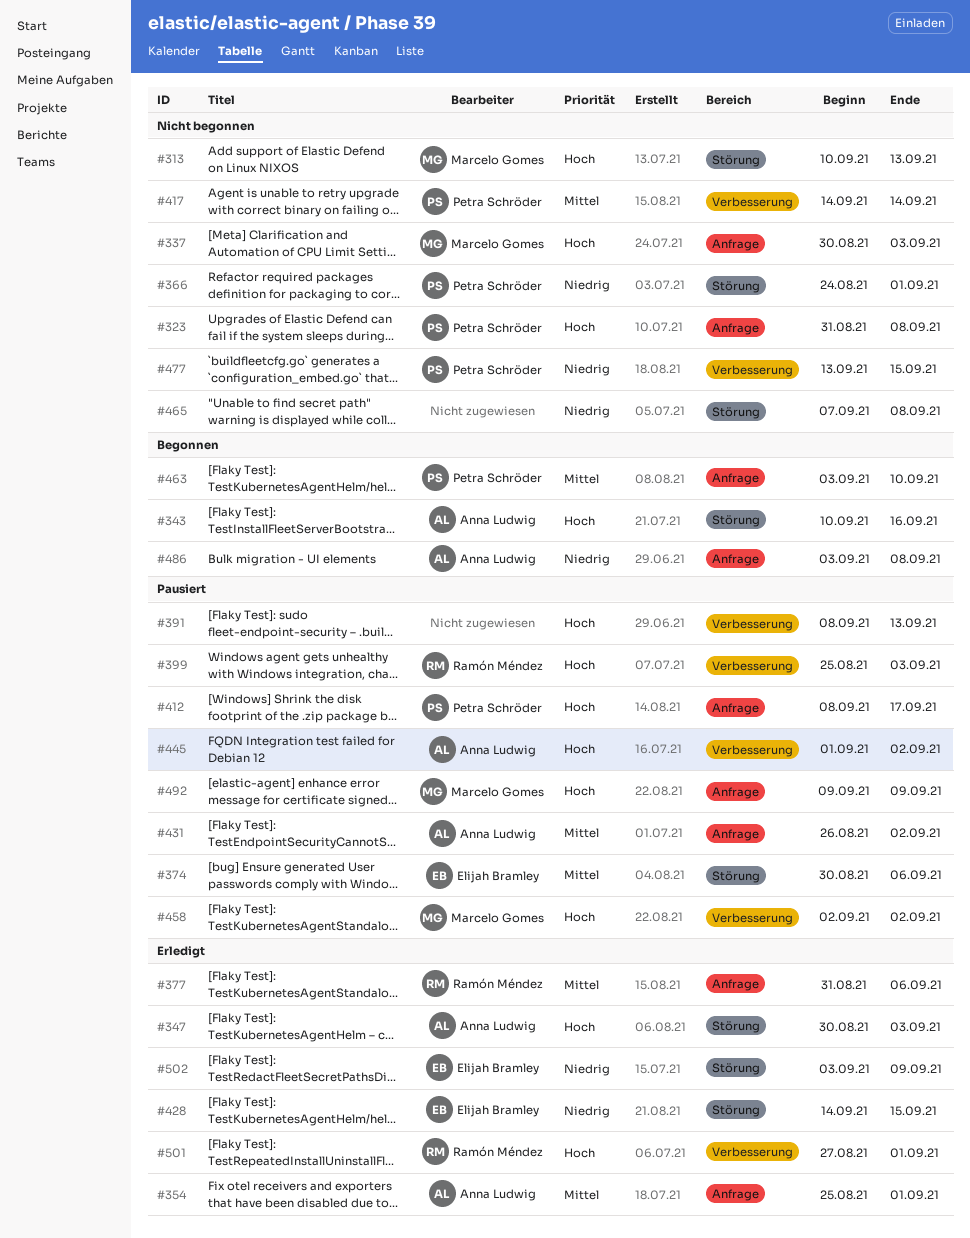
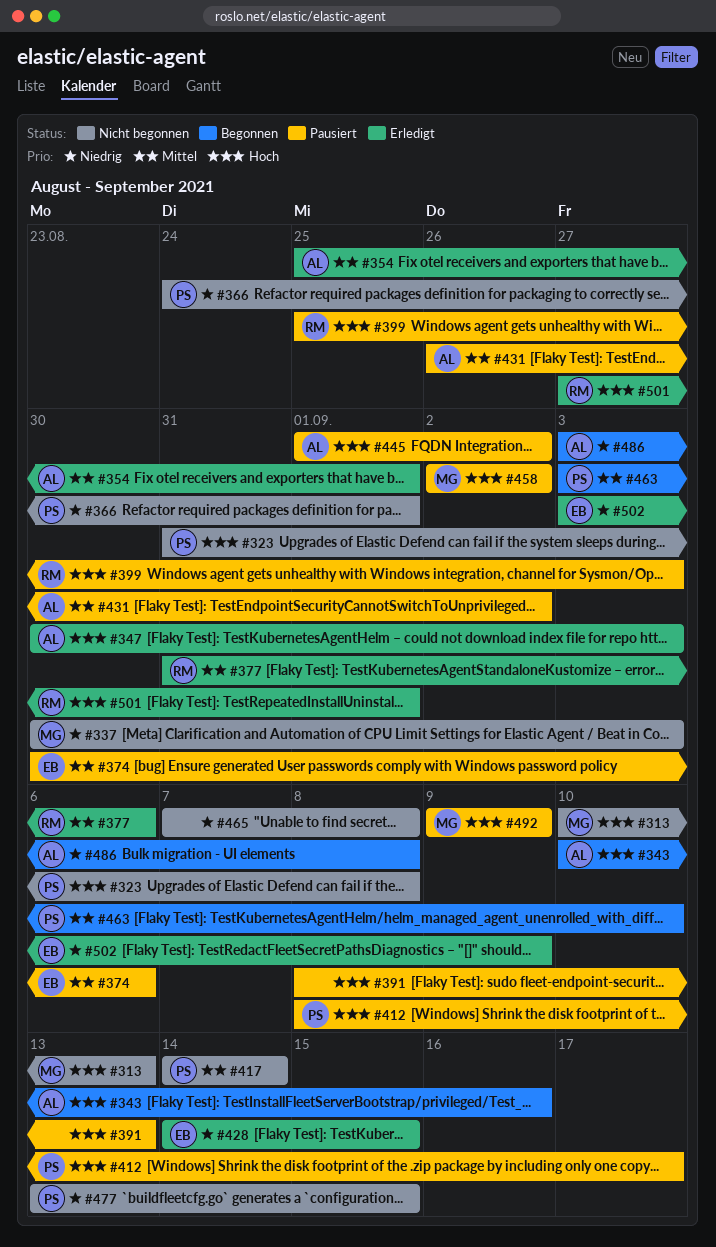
#337, priority: Hoch -> Niedrig

